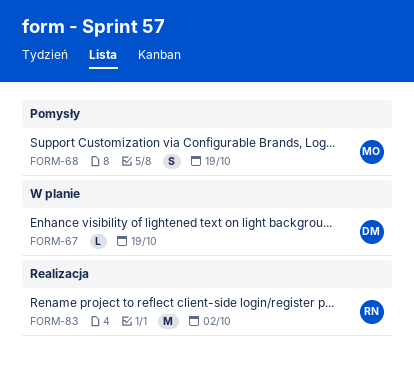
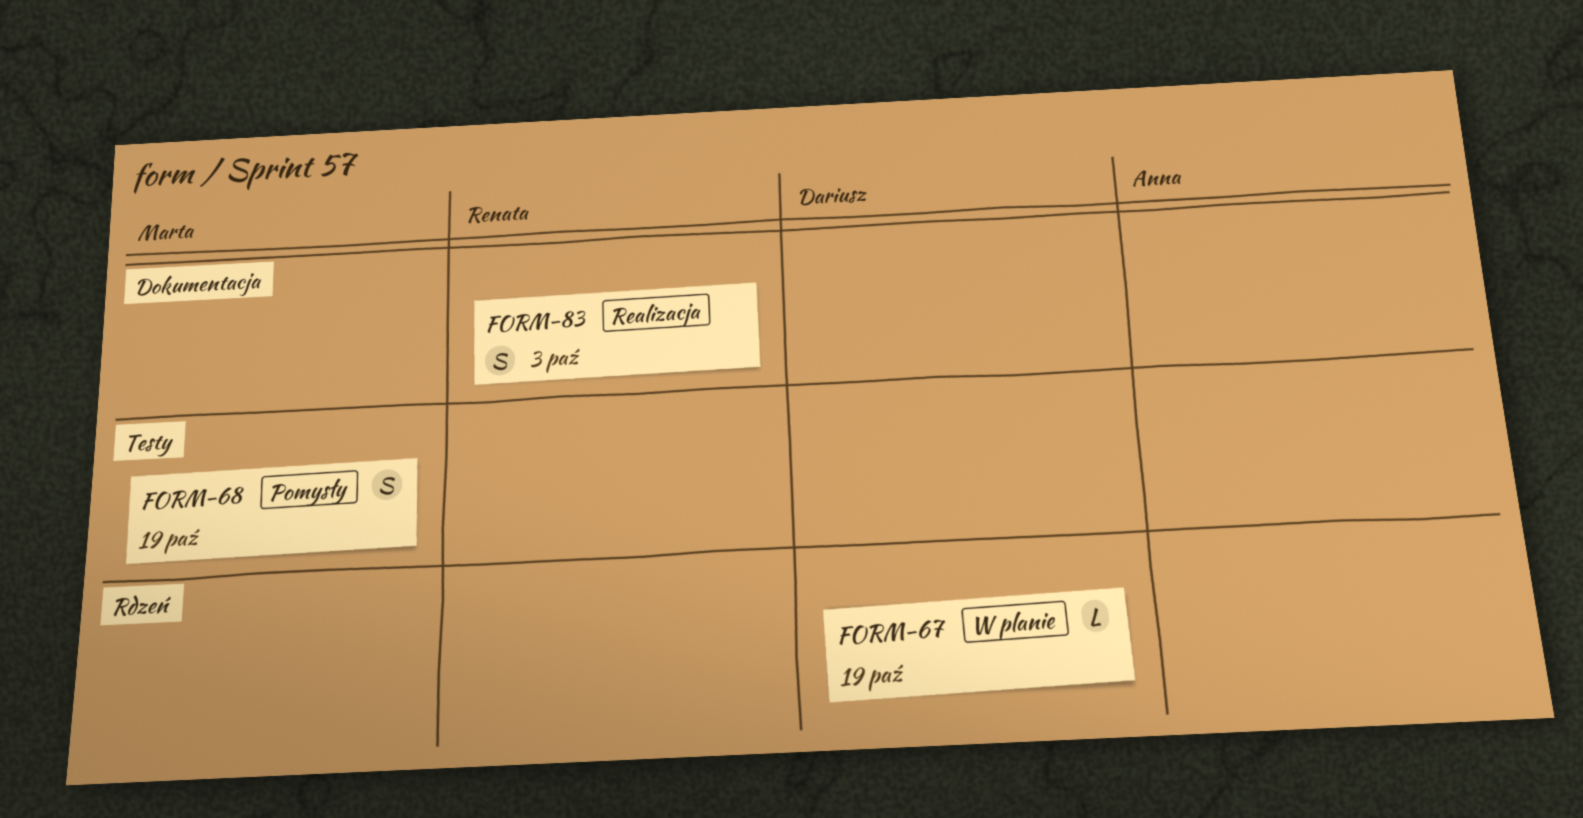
FORM-83, estimate: M -> S
FORM-83, due: Oct 2 -> Oct 3

